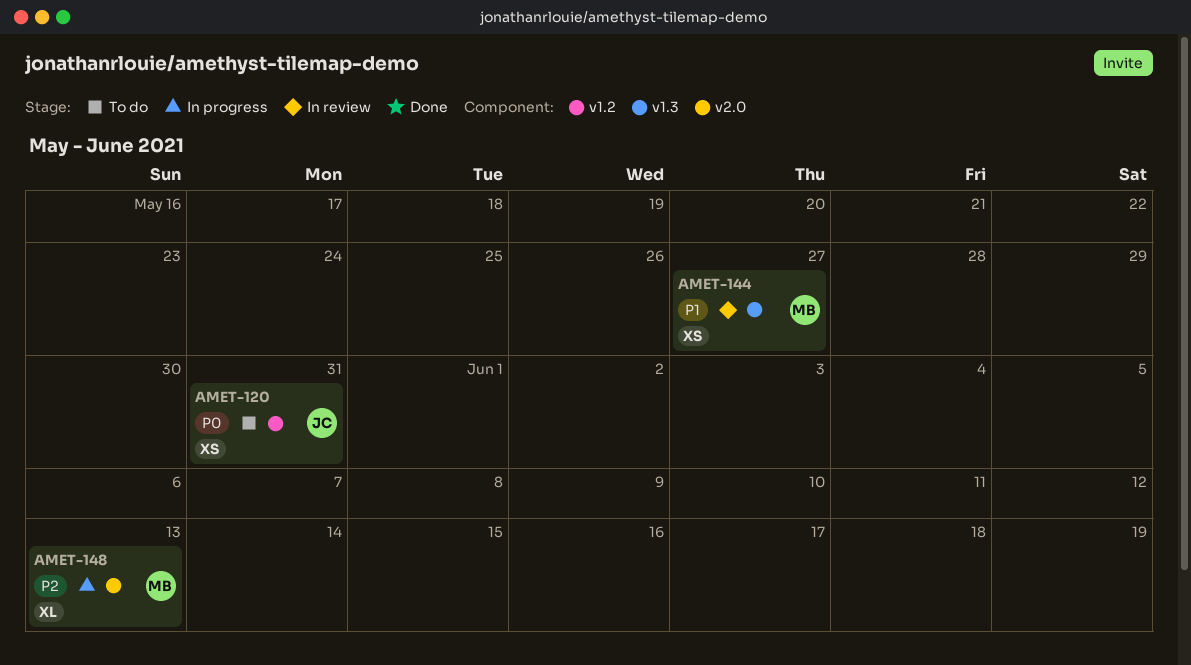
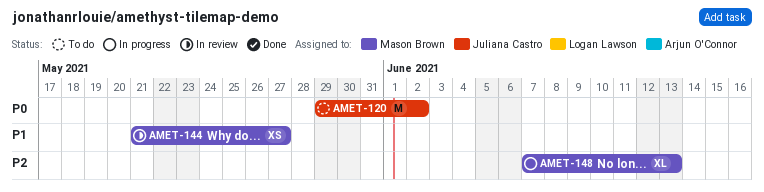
AMET-120, estimate: XS -> M
AMET-120, due: May 31 -> Jun 2

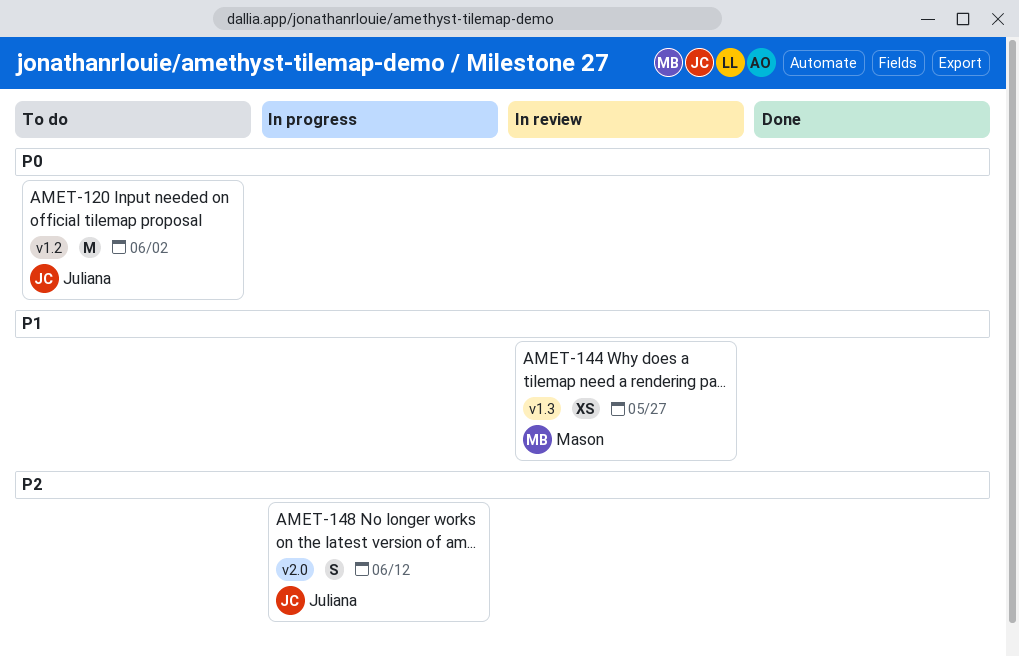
AMET-148, owner: Mason Brown -> Juliana Castro
AMET-148, estimate: XL -> S
AMET-148, due: Jun 13 -> Jun 12

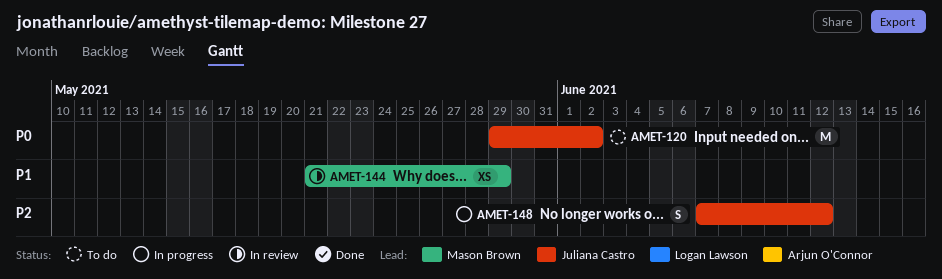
AMET-144, due: May 27 -> May 29

